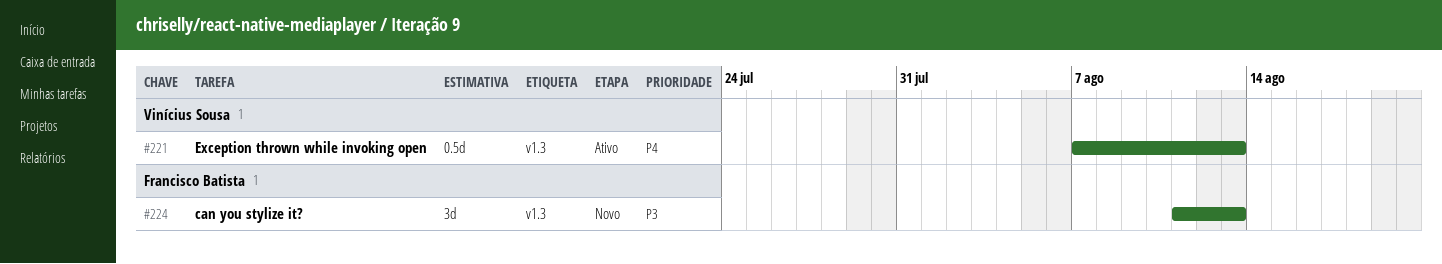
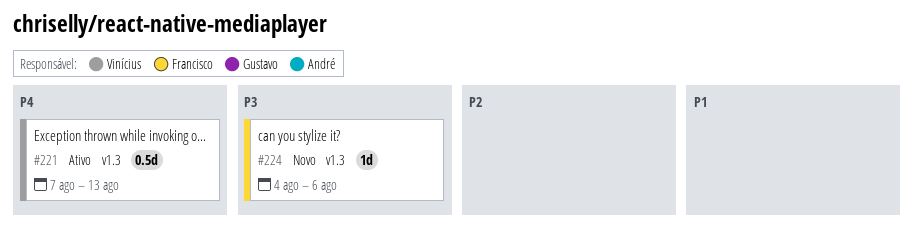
#224, estimate: 3d -> 1d
#224, start: Aug 11 -> Aug 4
#224, due: Aug 13 -> Aug 6

